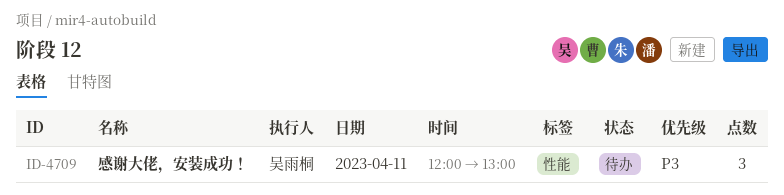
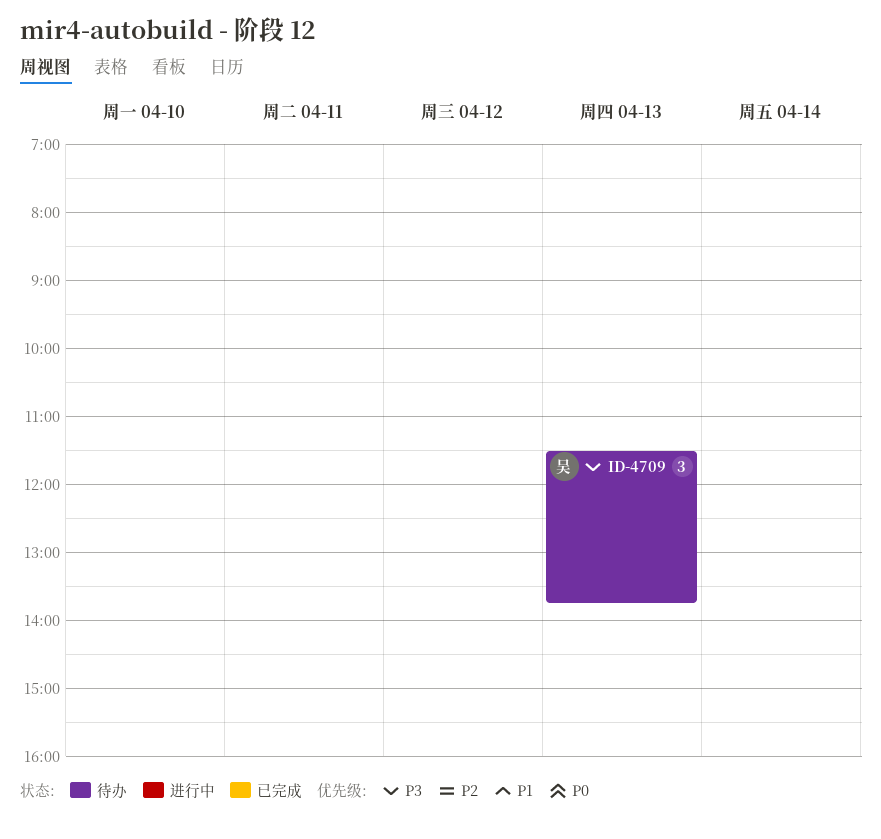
ID-4709, day: Apr 11 -> Apr 13
ID-4709, begins: 12:00 -> 11:30
ID-4709, ends: 13:00 -> 13:45

